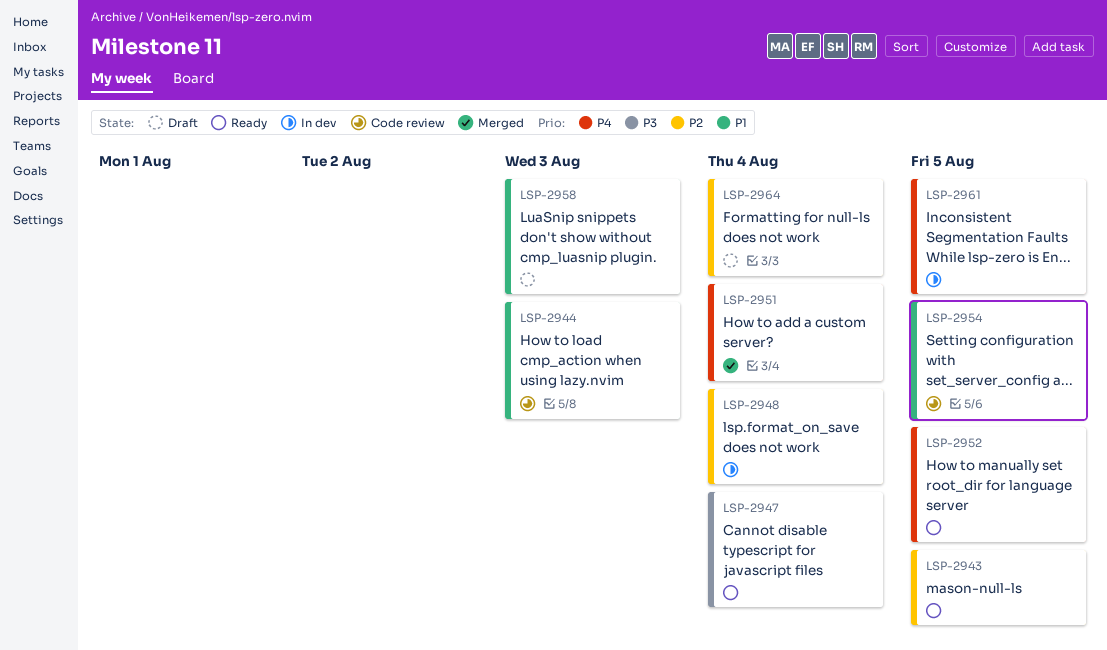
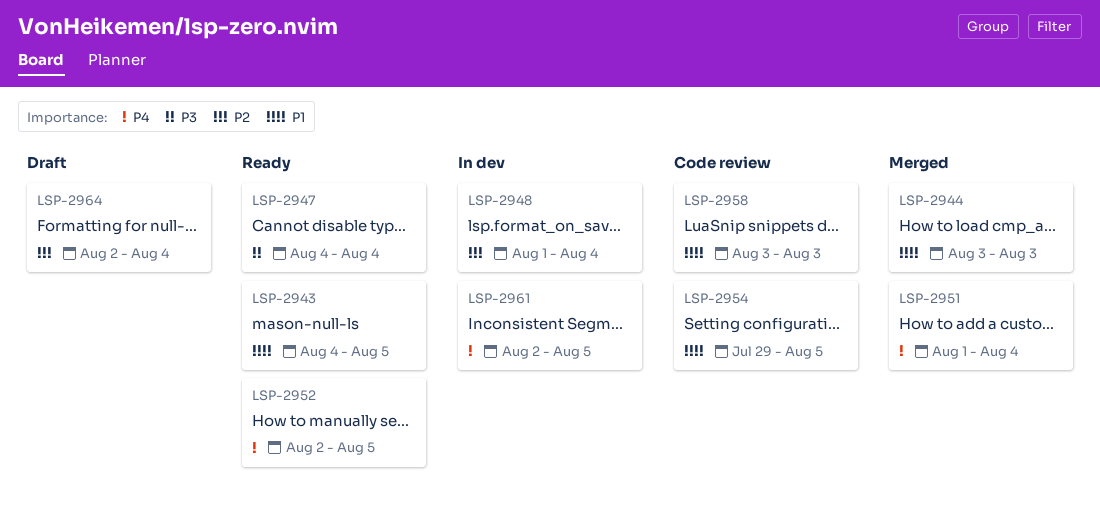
LSP-2943, priority: P2 -> P1
LSP-2944, status: Code review -> Merged
LSP-2958, status: Draft -> Code review

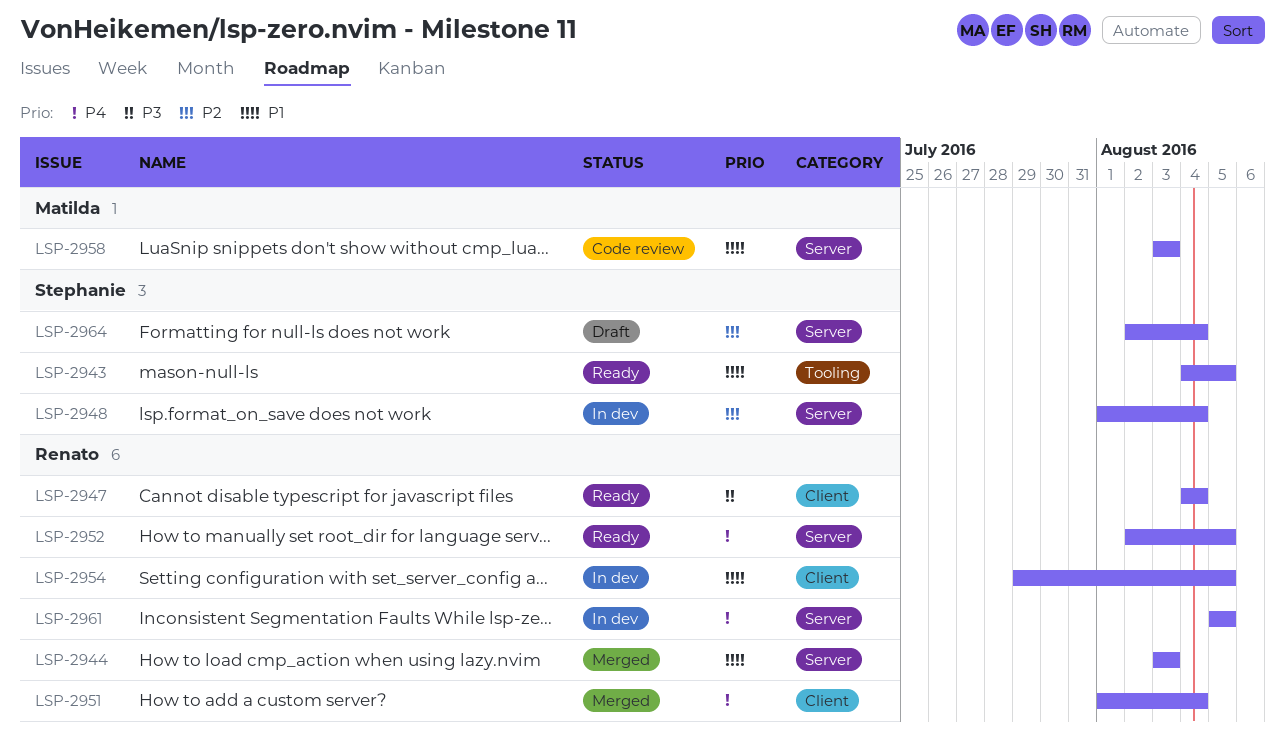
LSP-2954, status: Code review -> In dev
LSP-2961, start: Aug 2 -> Aug 5

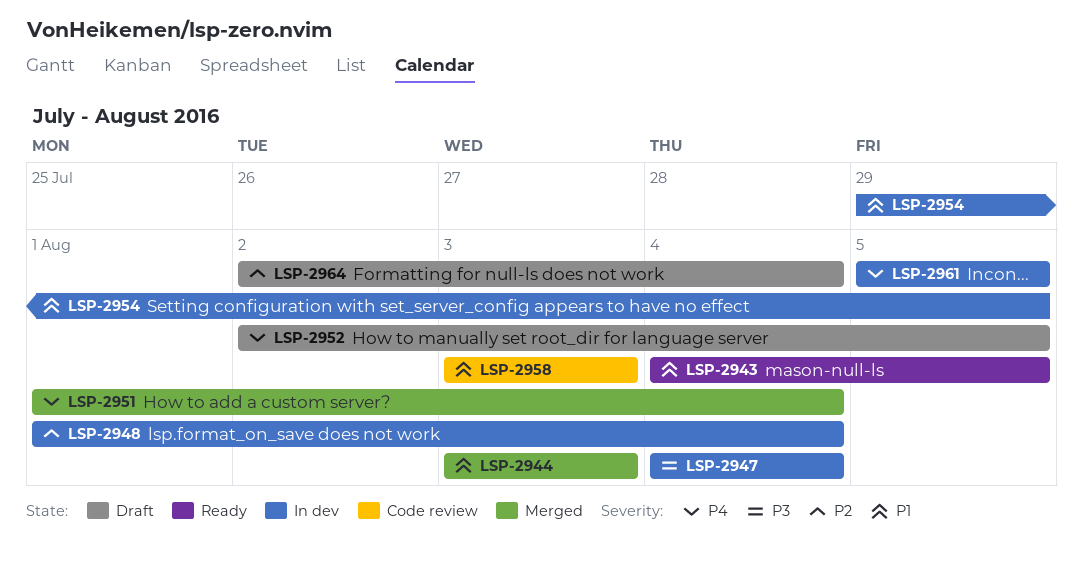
LSP-2947, status: Ready -> In dev
LSP-2952, status: Ready -> Draft

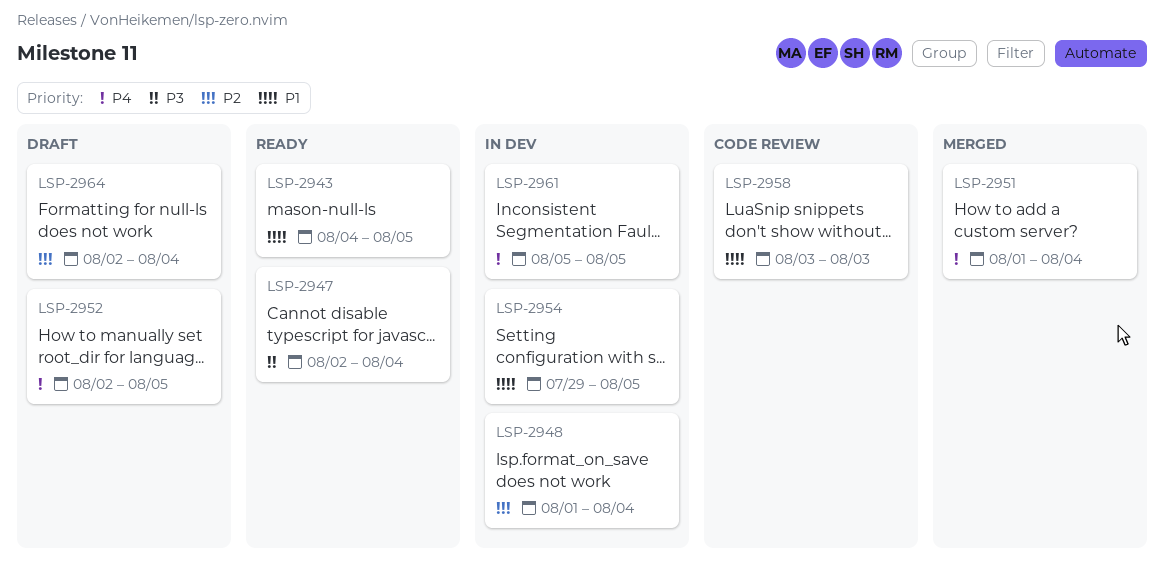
LSP-2944: present -> none
LSP-2947, status: In dev -> Ready
LSP-2947, start: Aug 4 -> Aug 2

